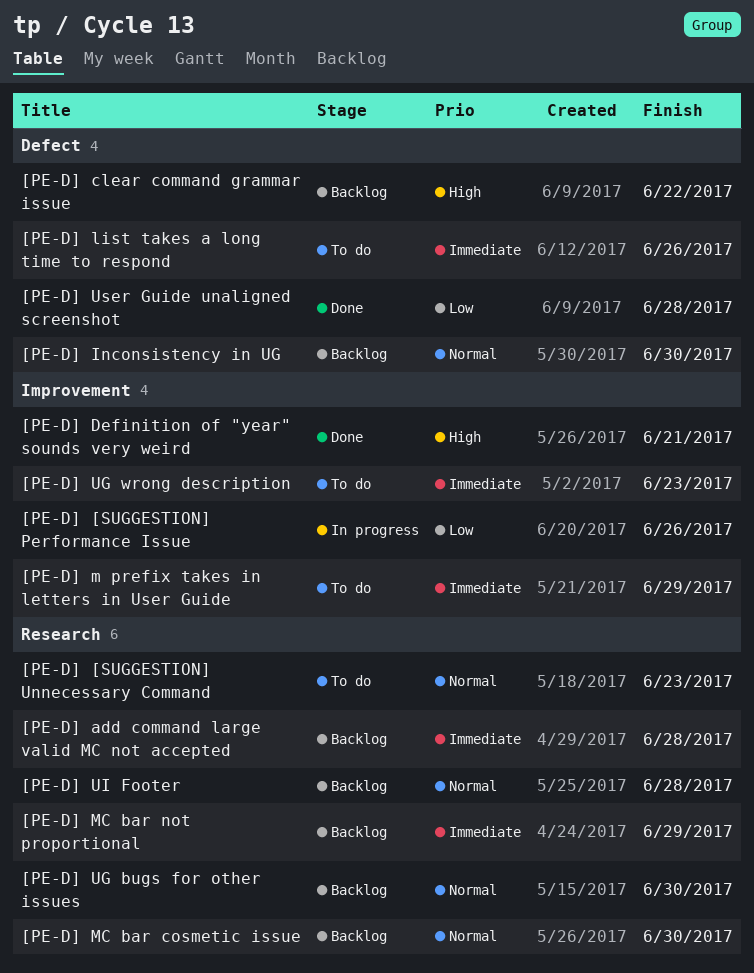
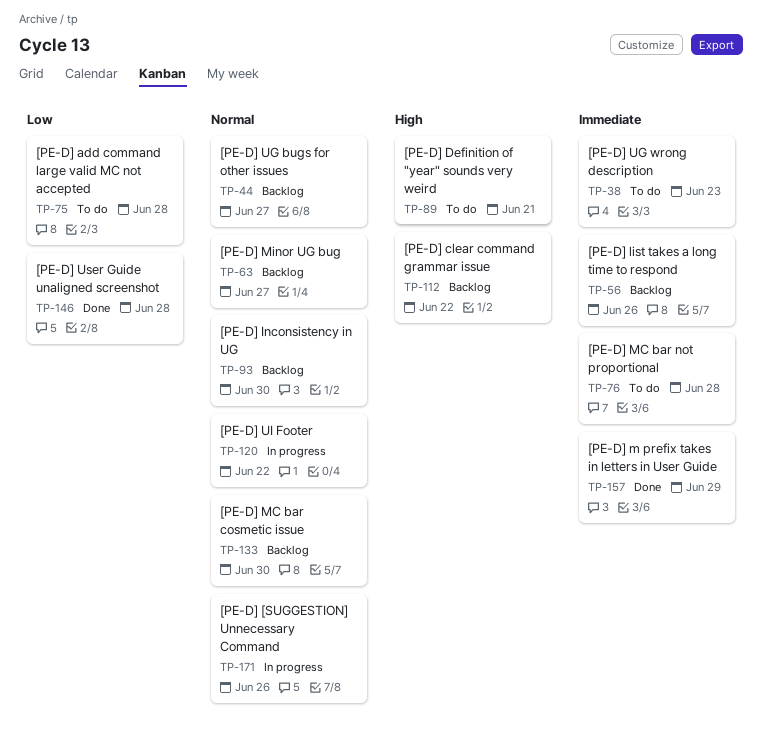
[PE-D] [SUGGESTION] Performance Issue: present -> none
[PE-D] [SUGGESTION] Unnecessary Command, status: To do -> In progress
[PE-D] [SUGGESTION] Unnecessary Command, due: Jun 23 -> Jun 26
[PE-D] add command large valid MC not accepted, status: Backlog -> To do
[PE-D] add command large valid MC not accepted, priority: Immediate -> Low
[PE-D] Definition of "year" sounds very weird, status: Done -> To do
[PE-D] list takes a long time to respond, status: To do -> Backlog
[PE-D] m prefix takes in letters in User Guide, status: To do -> Done
[PE-D] MC bar not proportional, status: Backlog -> To do
[PE-D] MC bar not proportional, due: Jun 29 -> Jun 28
[PE-D] Minor UG bug: none -> present
[PE-D] UG bugs for other issues, due: Jun 30 -> Jun 27
[PE-D] UI Footer, status: Backlog -> In progress
[PE-D] UI Footer, due: Jun 28 -> Jun 22

